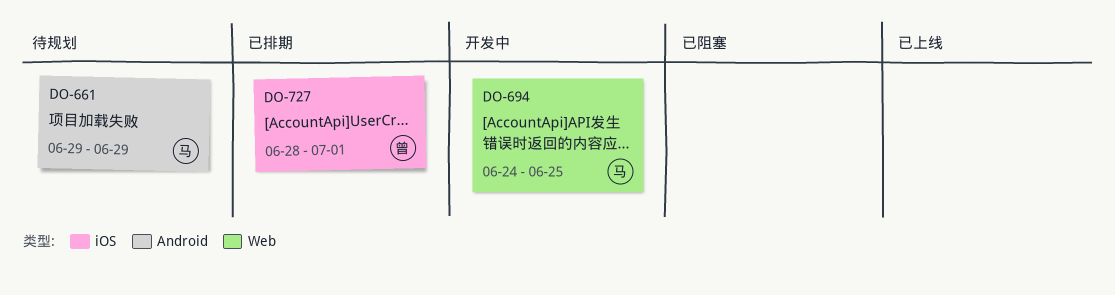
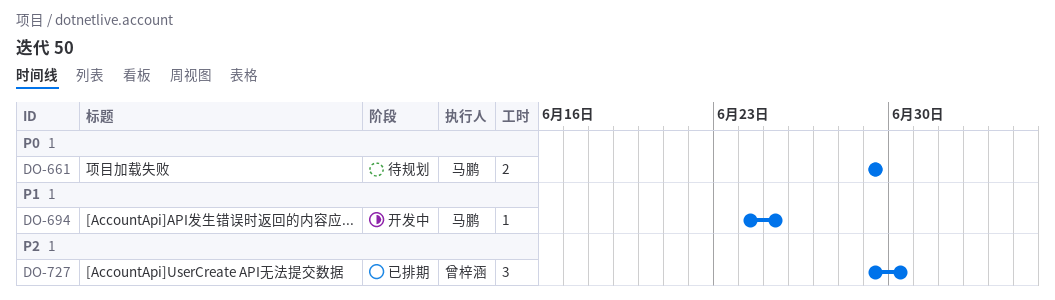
DO-727, start: Jun 28 -> Jun 29
DO-727, due: Jul 1 -> Jun 30

